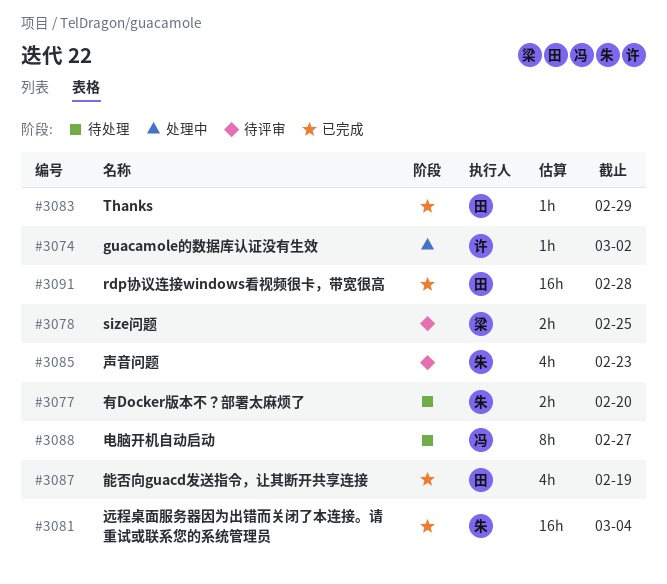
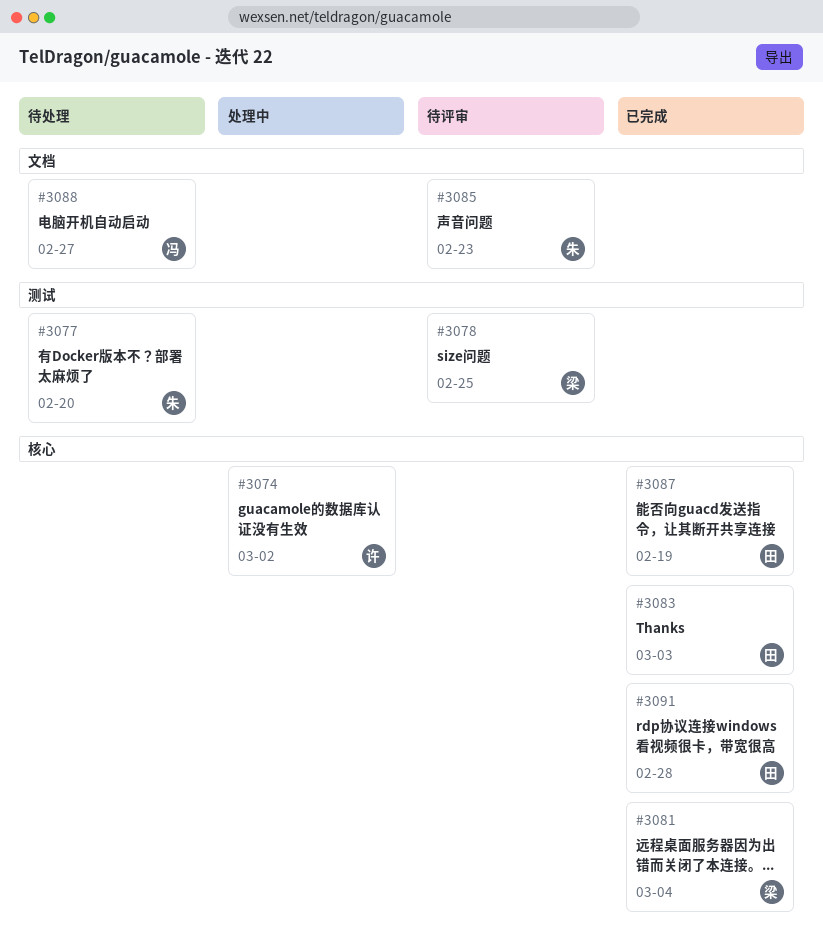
#3081, owner: 朱 -> 梁
#3083, due: Feb 29 -> Mar 3

